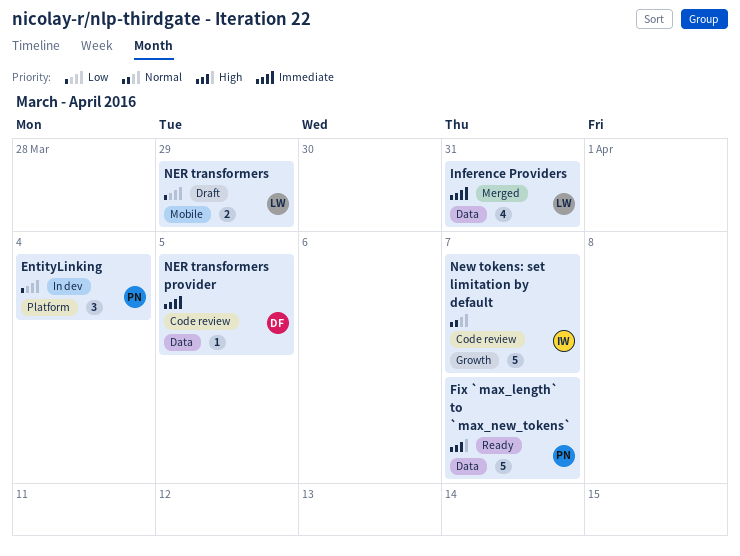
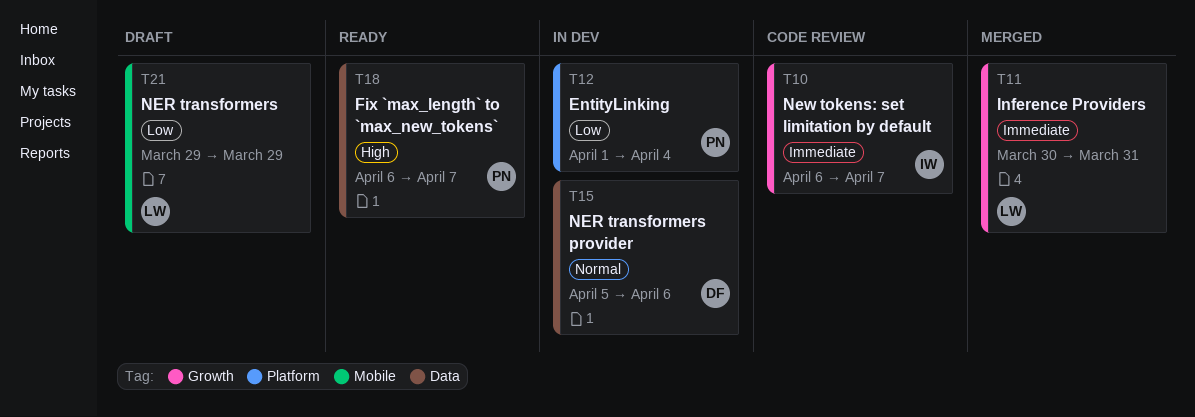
Inference Providers, label: Data -> Growth
NER transformers provider, status: Code review -> In dev
NER transformers provider, priority: Immediate -> Normal
NER transformers provider, due: Apr 5 -> Apr 6
New tokens: set limitation by default, priority: Normal -> Immediate

